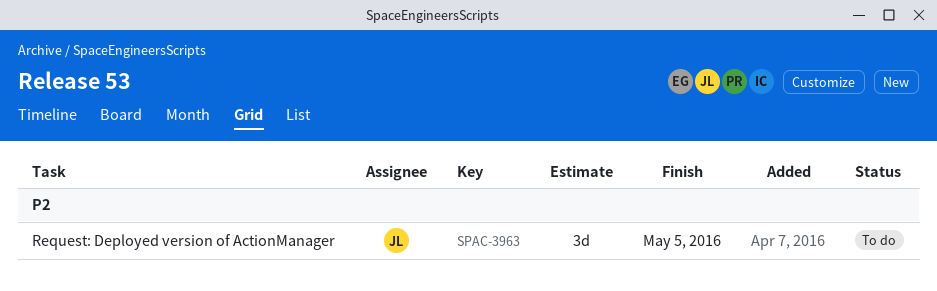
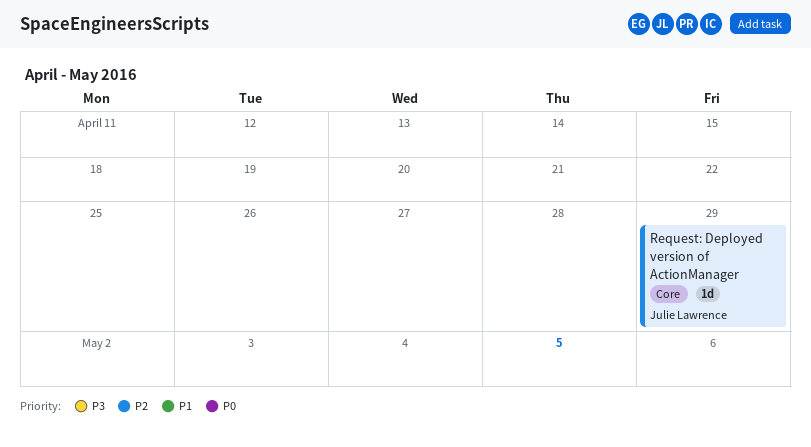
Request: Deployed version of ActionManager, estimate: 3d -> 1d
Request: Deployed version of ActionManager, due: May 5 -> Apr 29

